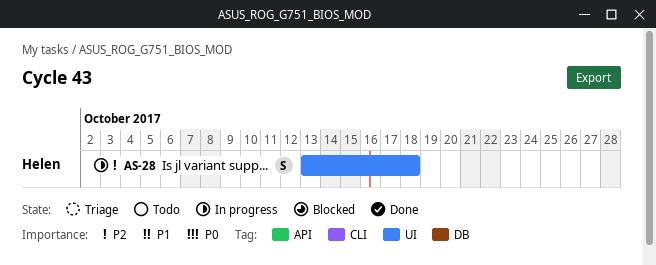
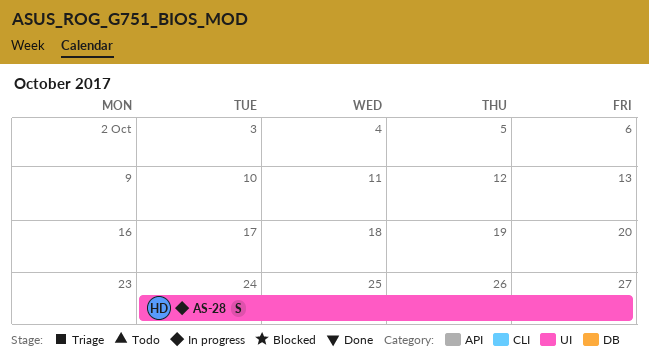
AS-28, start: Oct 13 -> Oct 24
AS-28, due: Oct 18 -> Oct 27

